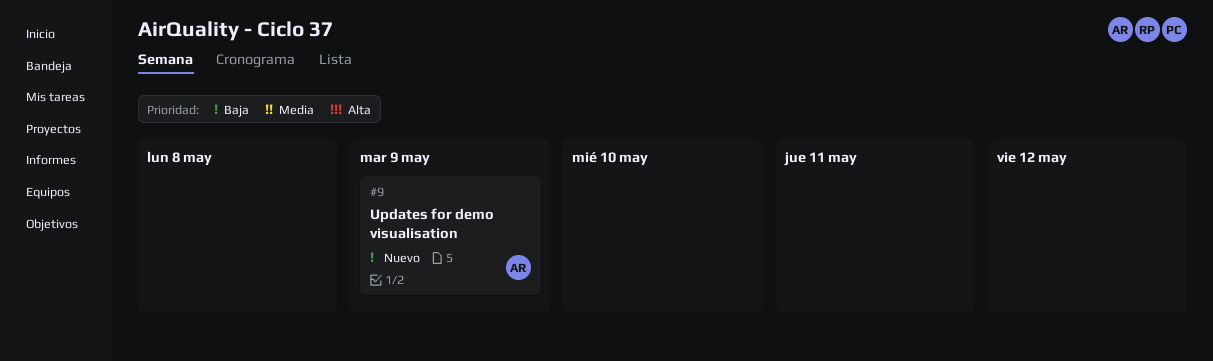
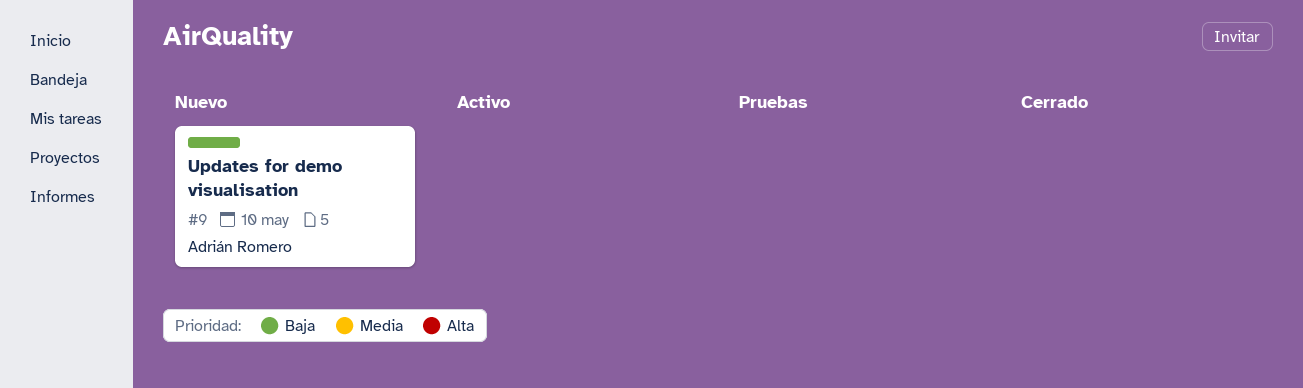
#9, due: May 9 -> May 10

